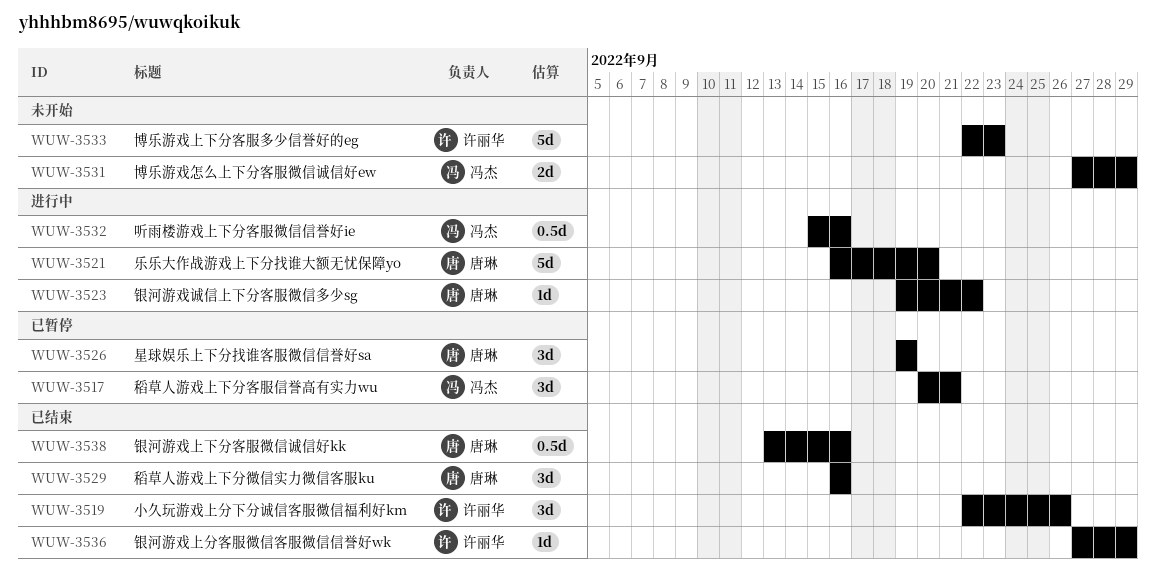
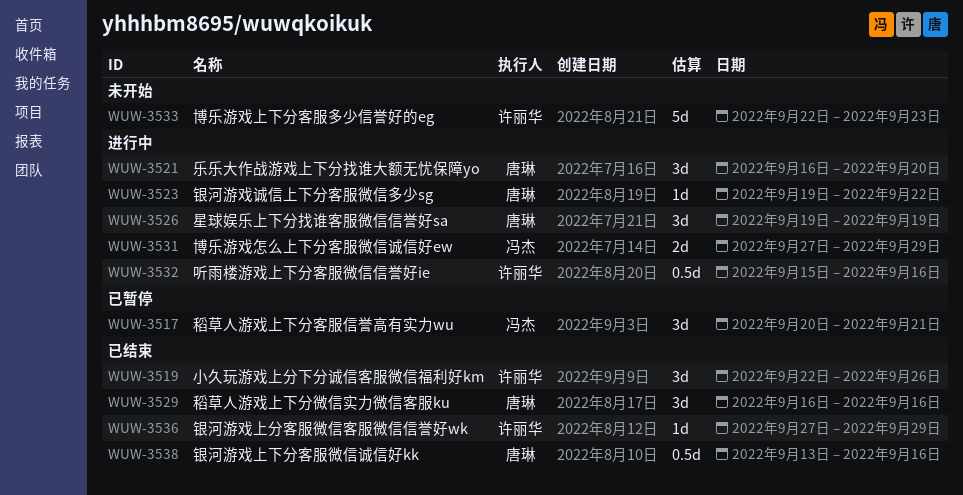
WUW-3521, estimate: 5d -> 3d
WUW-3526, status: 已暂停 -> 进行中
WUW-3531, status: 未开始 -> 进行中
WUW-3532, owner: 冯杰 -> 许丽华

